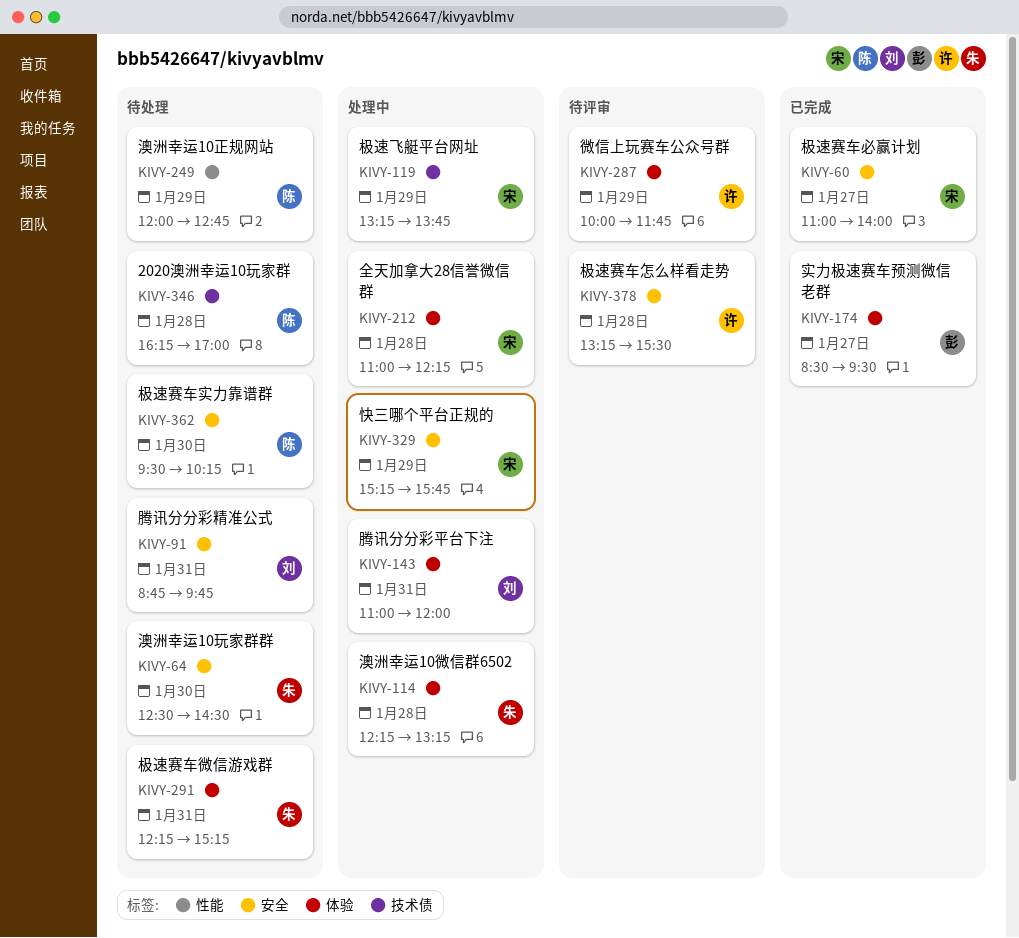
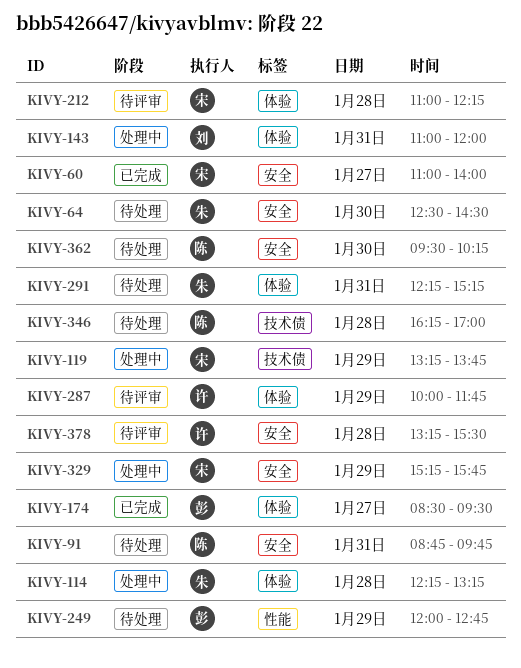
KIVY-91, owner: 刘 -> 陈
KIVY-212, status: 处理中 -> 待评审
KIVY-249, owner: 陈 -> 彭

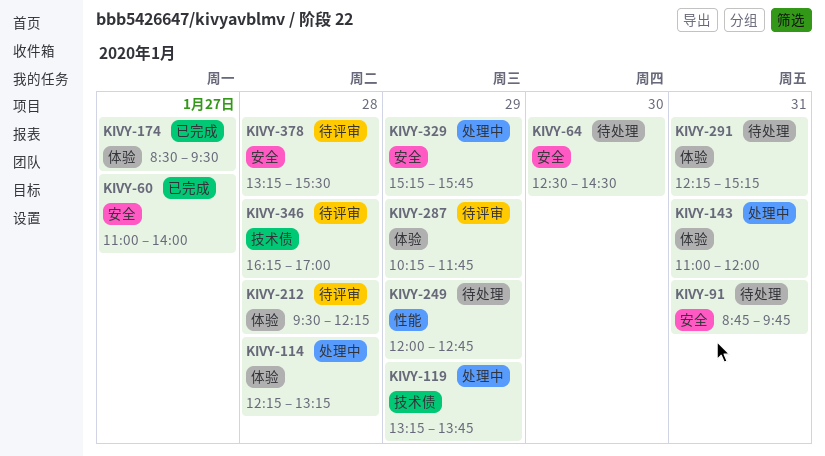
KIVY-212, begins: 11:00 -> 09:30
KIVY-287, begins: 10:00 -> 10:15
KIVY-346, status: 待处理 -> 待评审
KIVY-362: present -> none

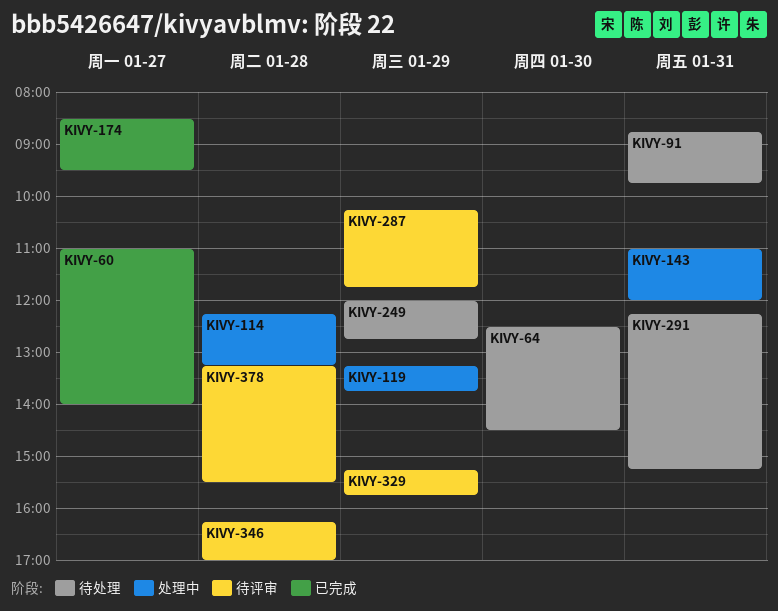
KIVY-212: present -> none
KIVY-329, status: 处理中 -> 待评审

